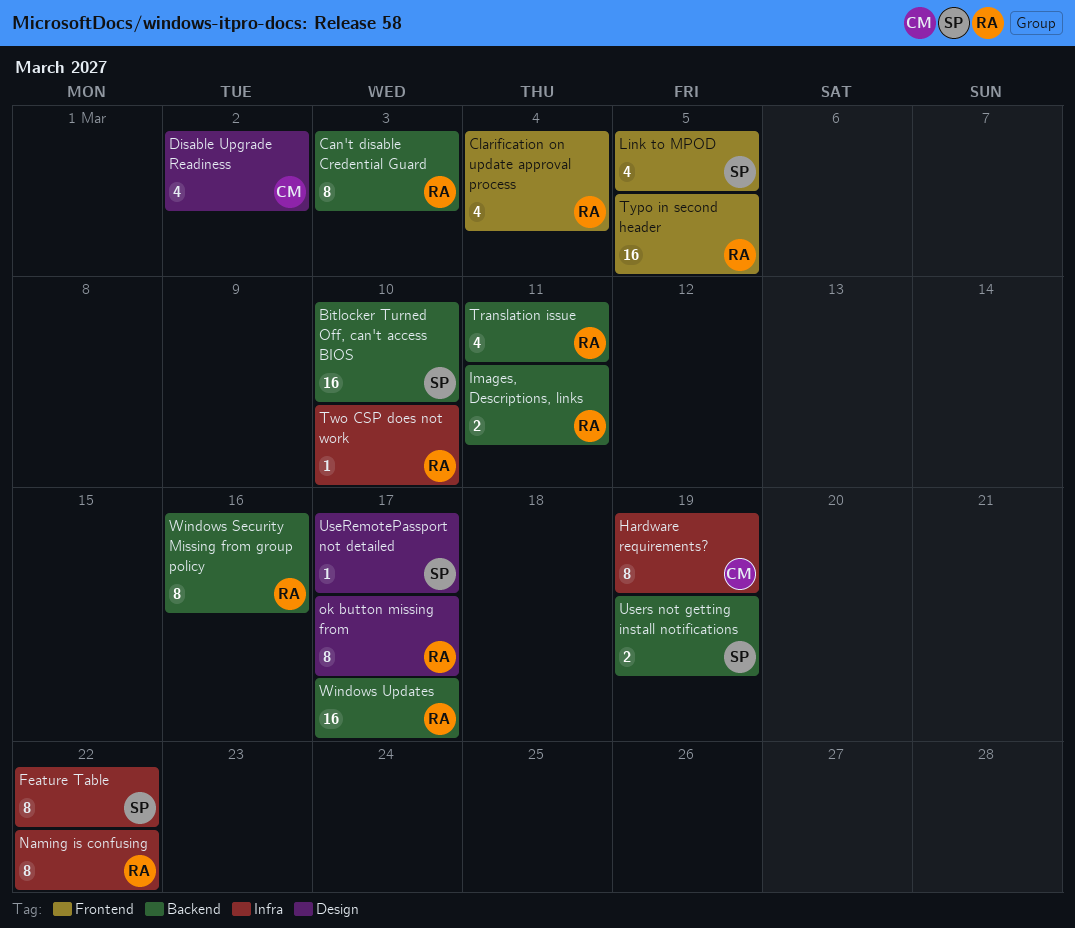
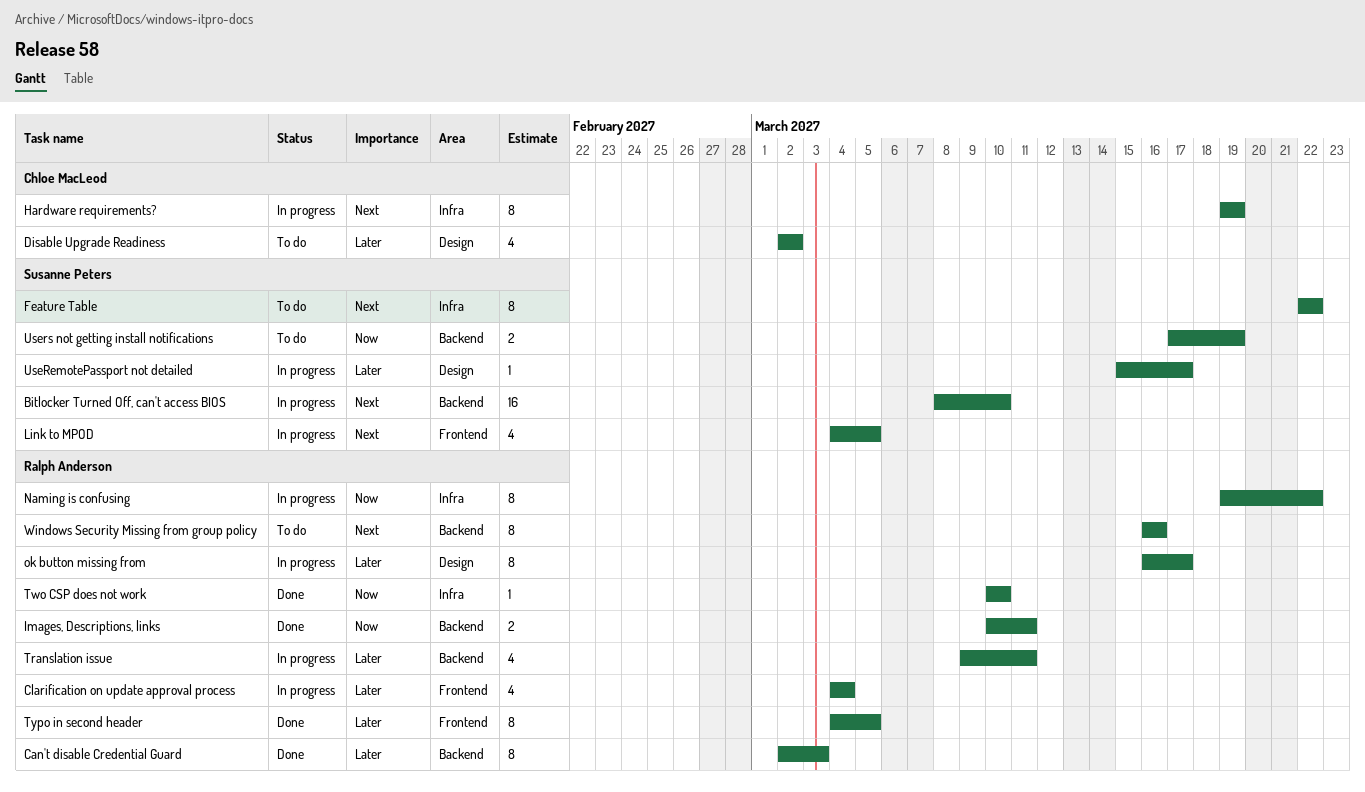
Typo in second header, estimate: 16 -> 8
Windows Updates: present -> none

